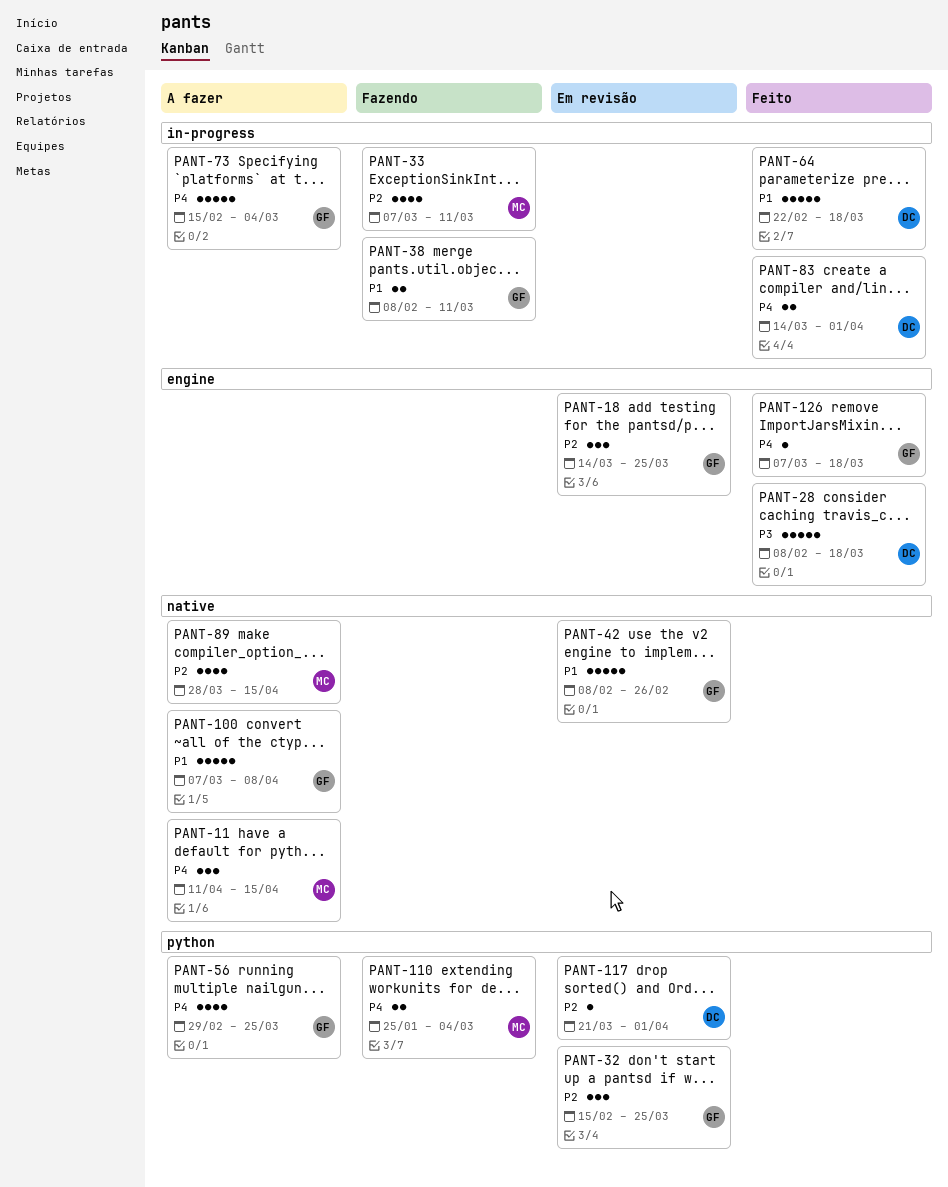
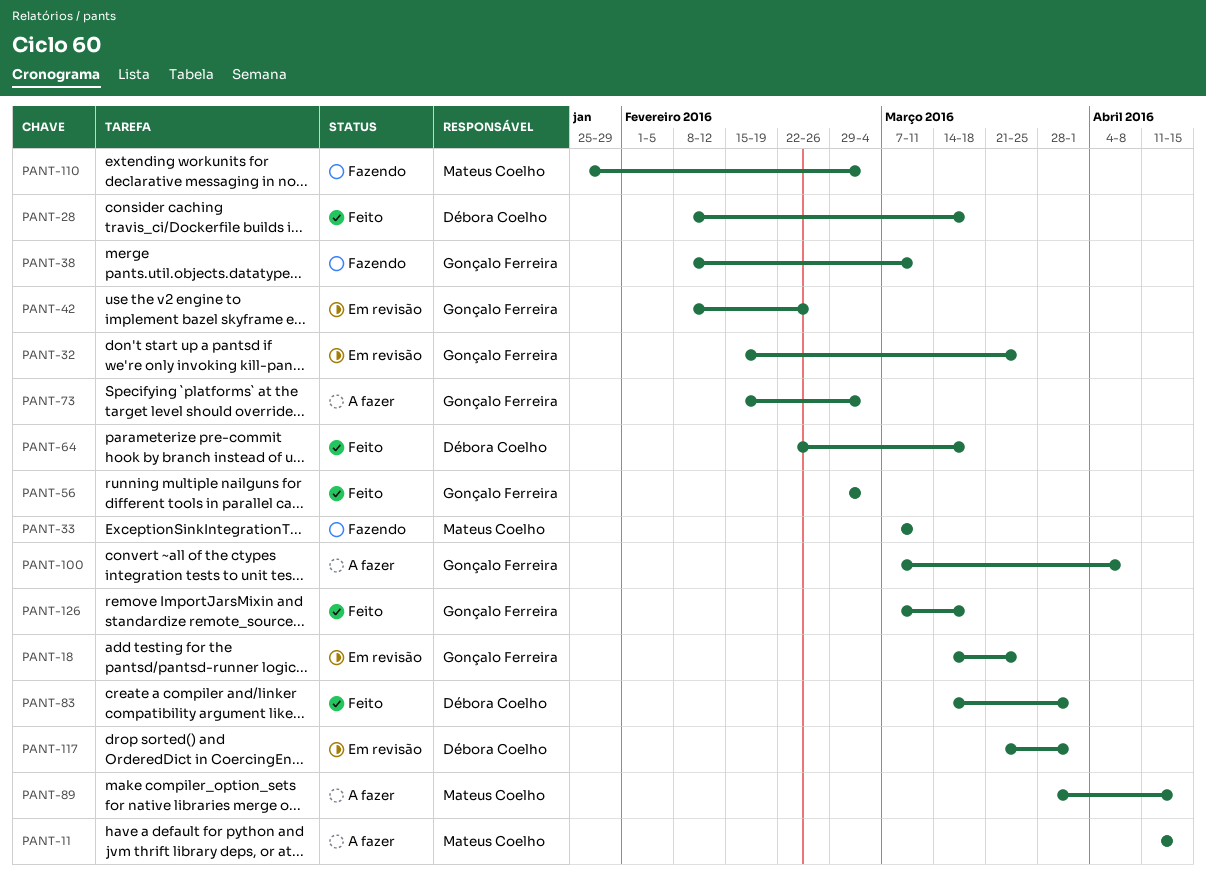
PANT-56, status: A fazer -> Feito
PANT-56, due: Mar 25 -> Mar 4

